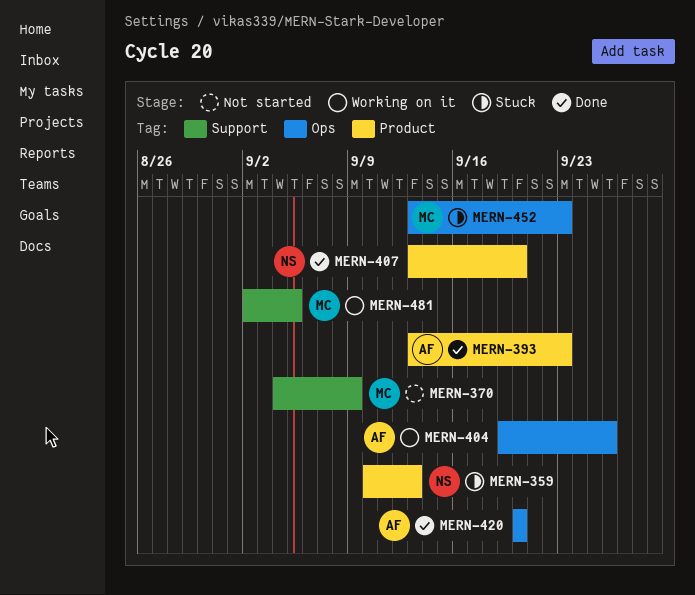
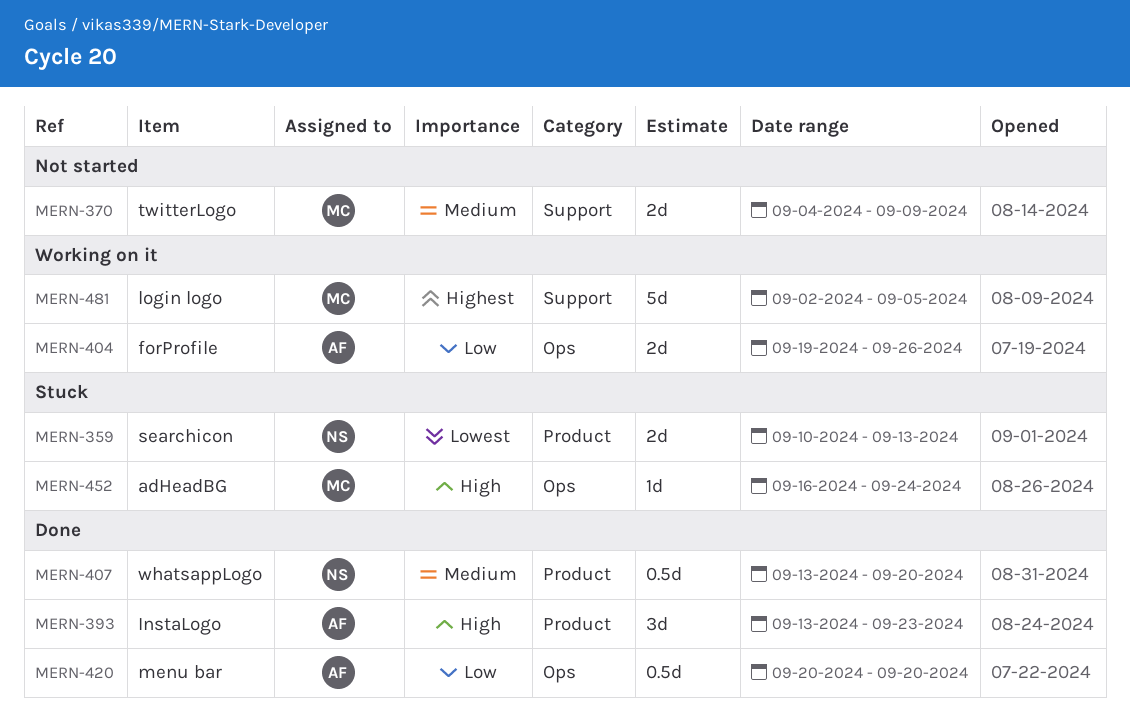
MERN-452, start: Sep 13 -> Sep 16
MERN-452, due: Sep 23 -> Sep 24

